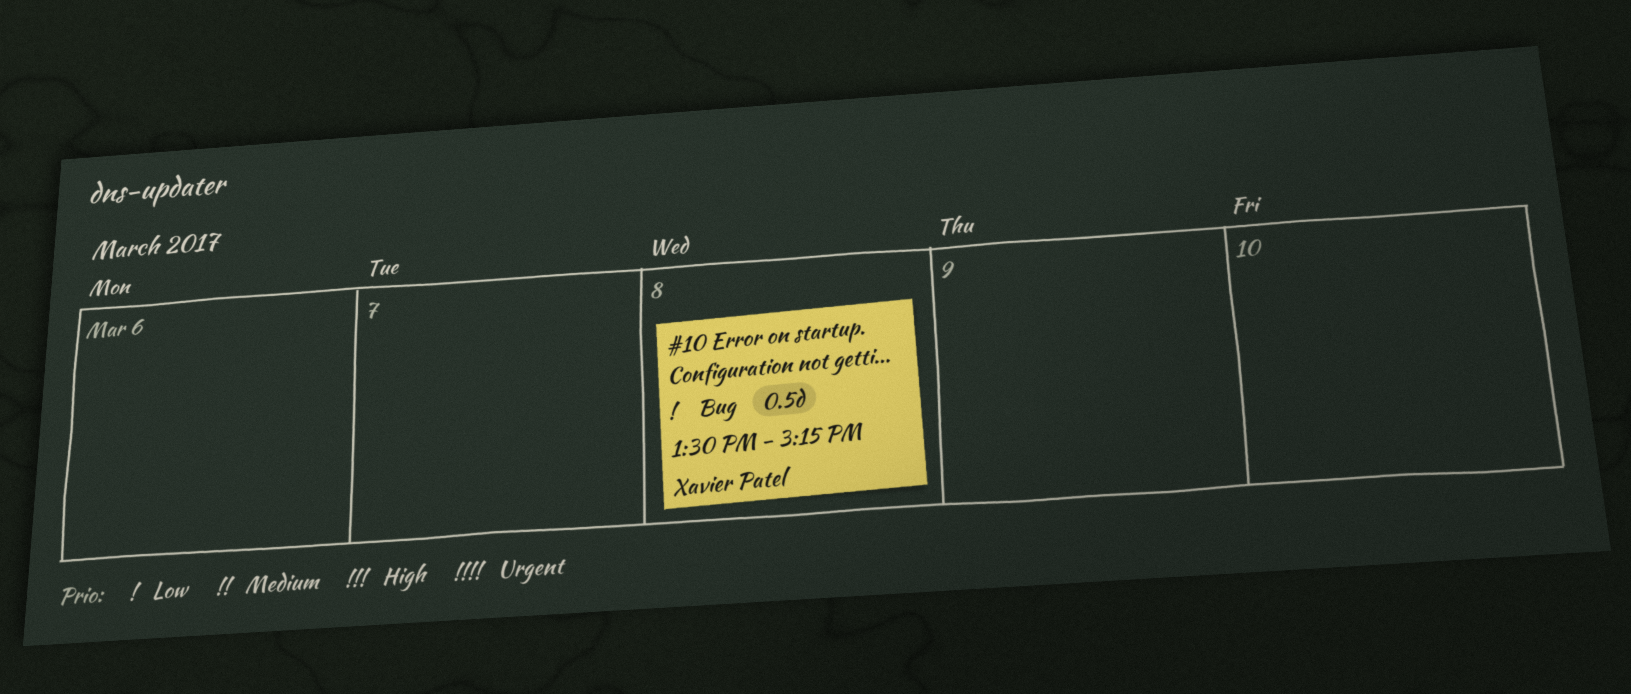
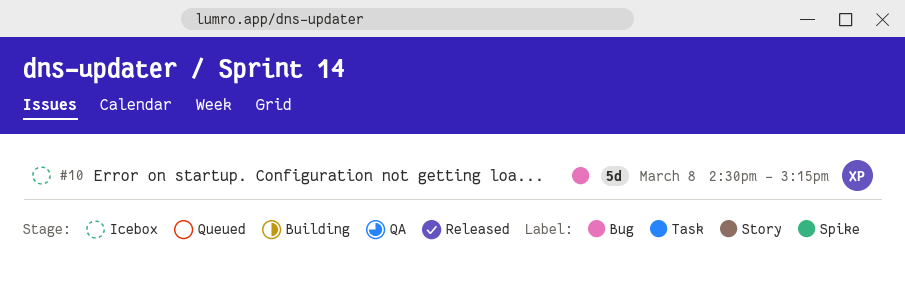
#10, estimate: 0.5d -> 5d
#10, begins: 13:30 -> 14:30

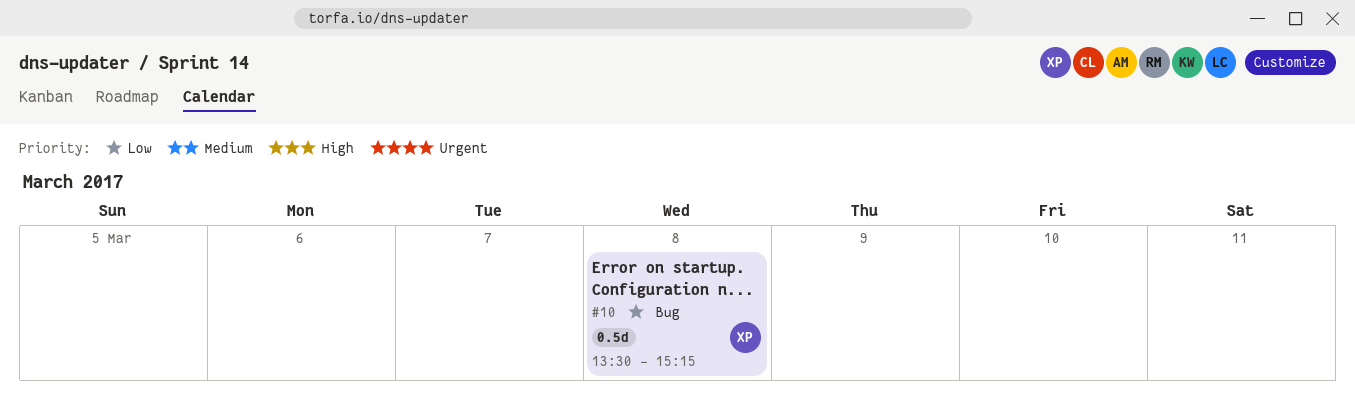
#10, estimate: 5d -> 0.5d
#10, begins: 14:30 -> 13:30

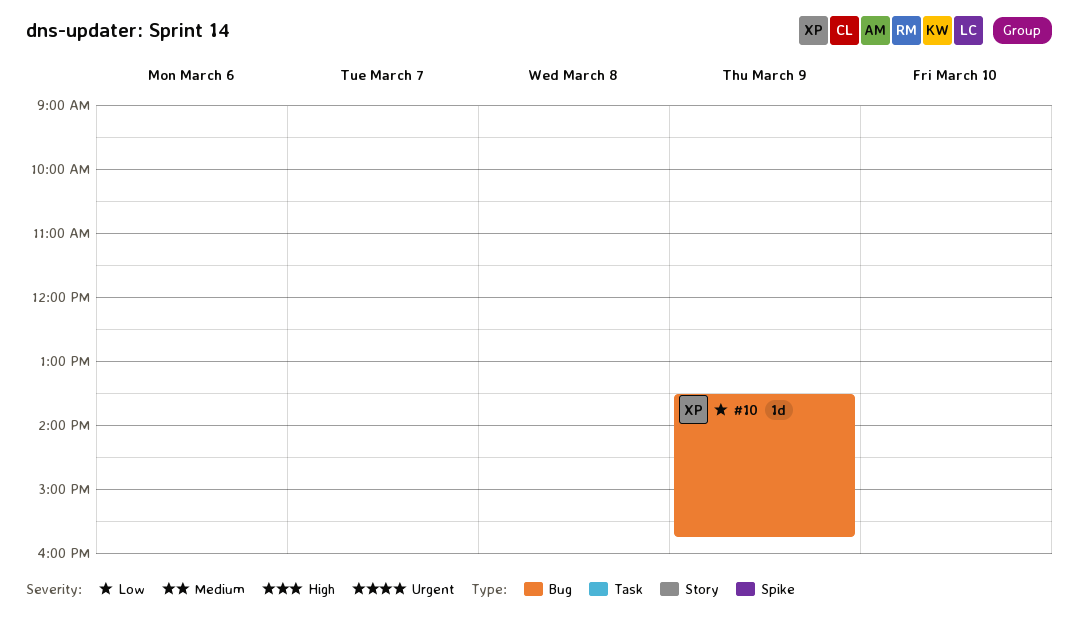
#10, estimate: 0.5d -> 1d
#10, day: Mar 8 -> Mar 9
#10, ends: 15:15 -> 15:45

